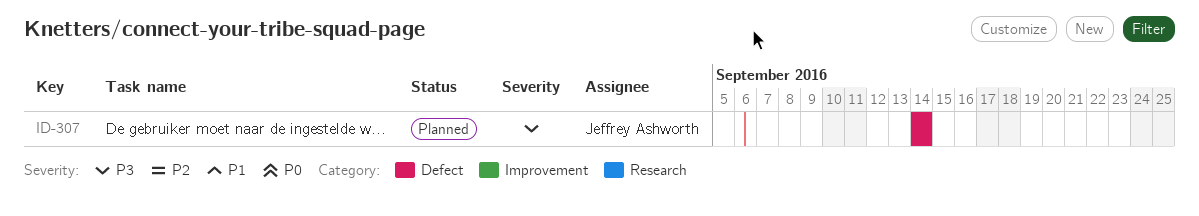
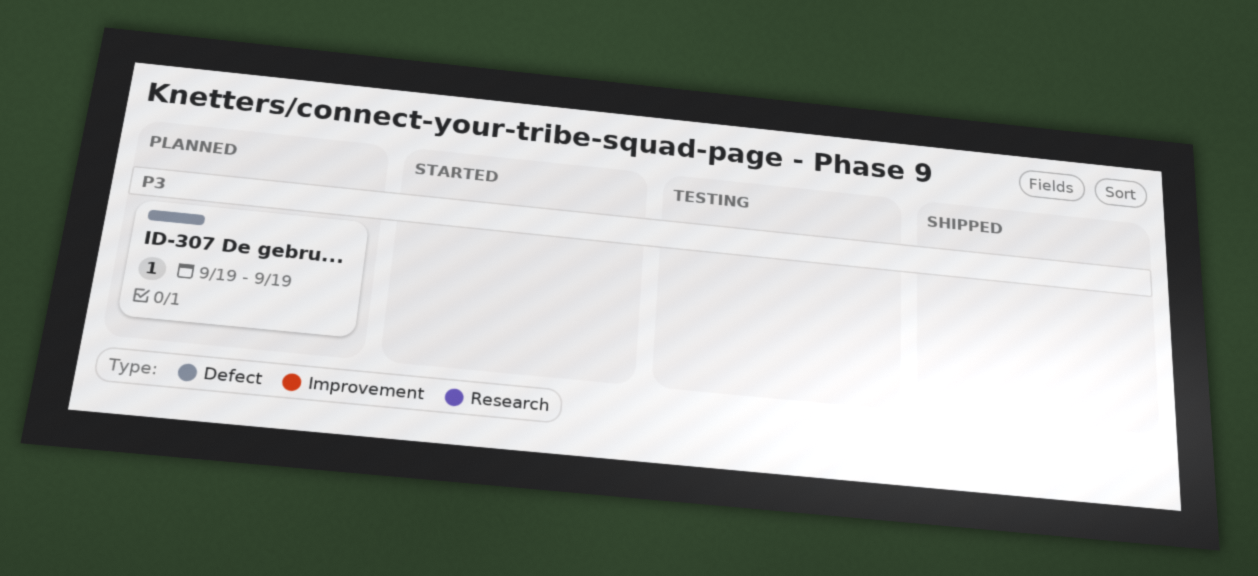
ID-307, start: Sep 14 -> Sep 19
ID-307, due: Sep 14 -> Sep 19

